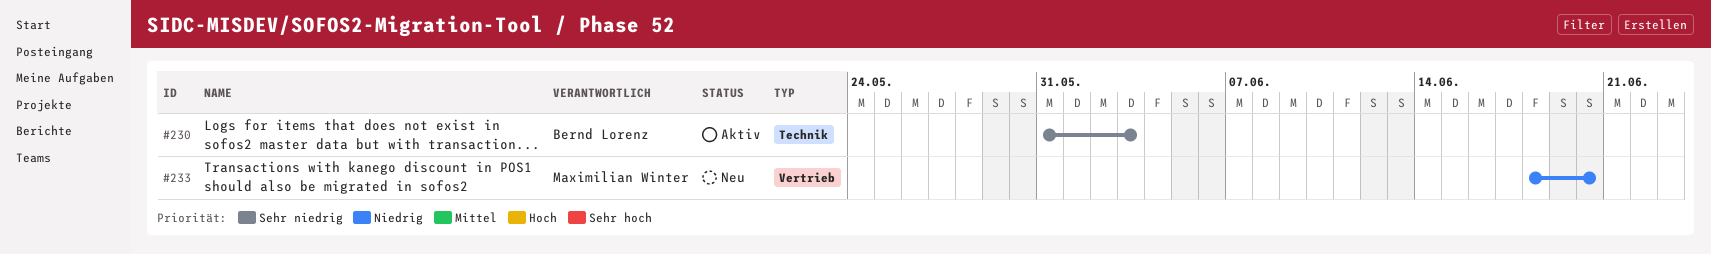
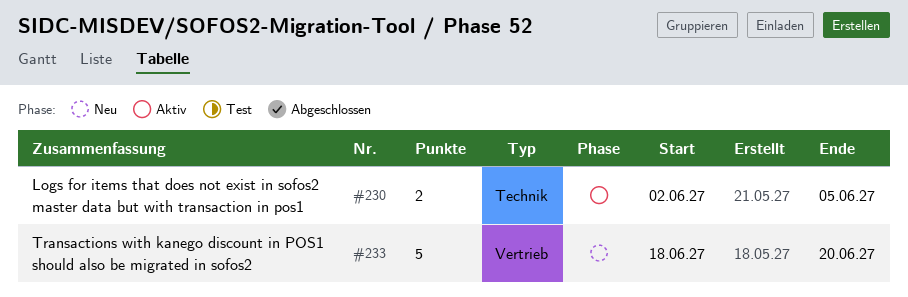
#230, start: May 31 -> Jun 2
#230, due: Jun 3 -> Jun 5

